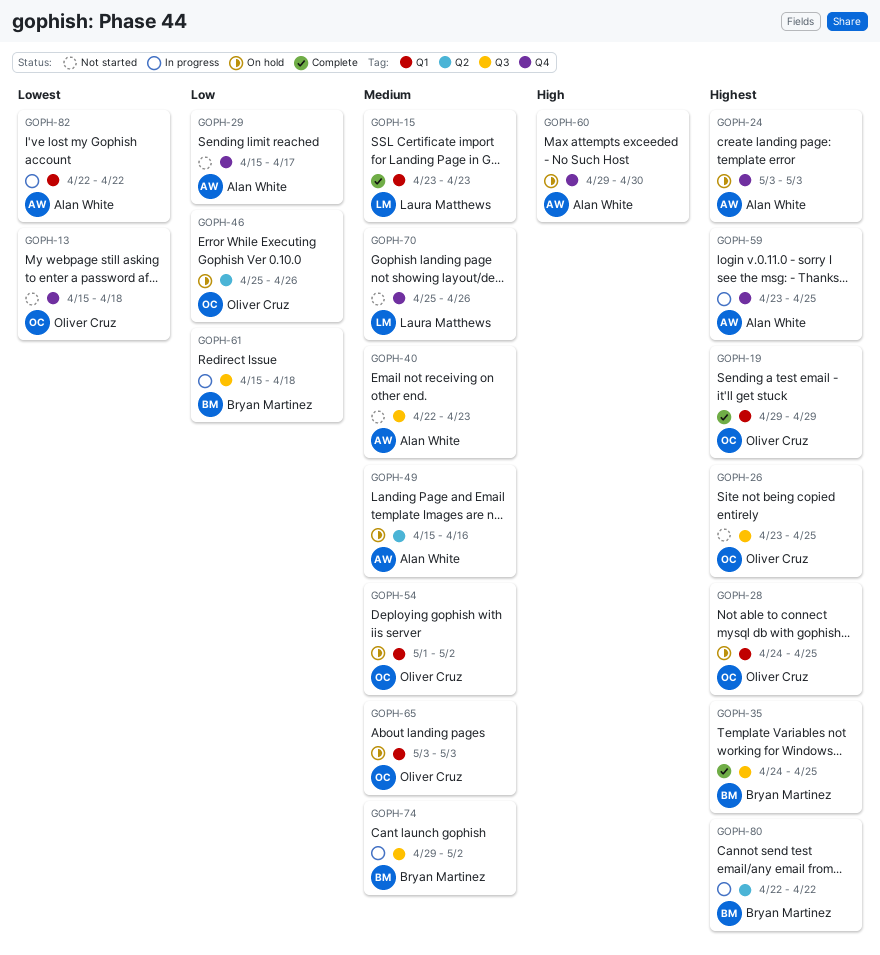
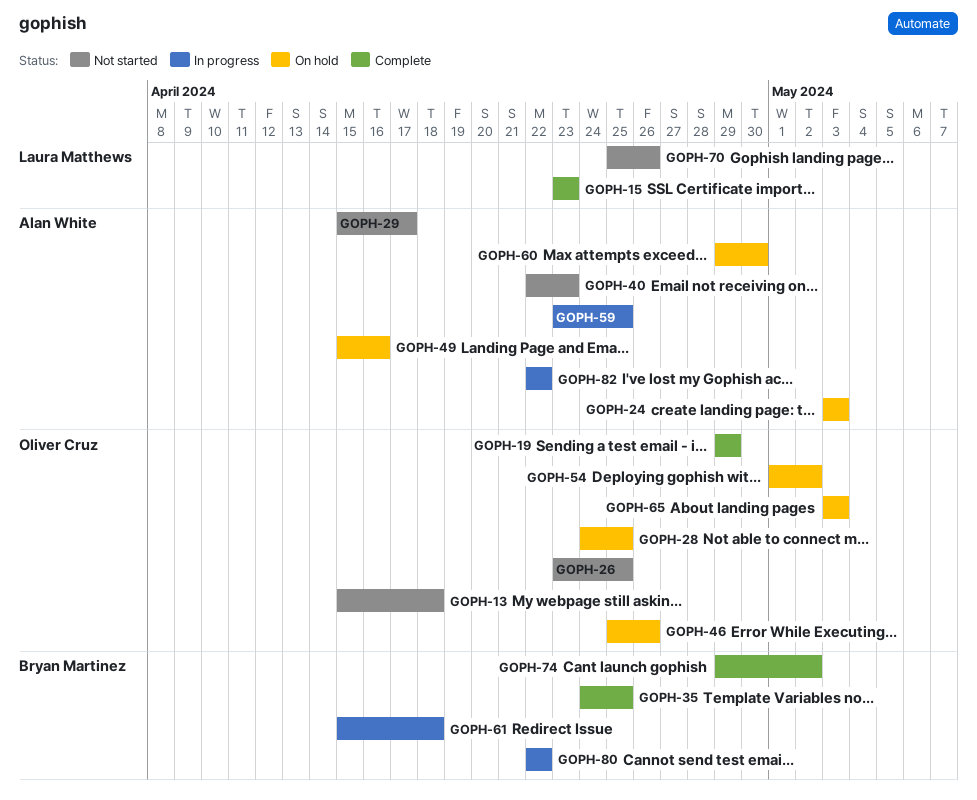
GOPH-74, status: In progress -> Complete

